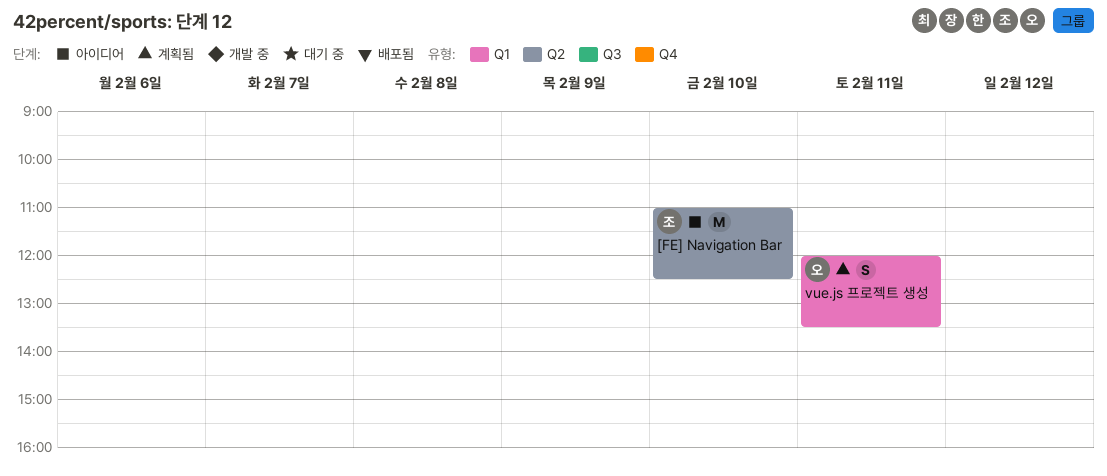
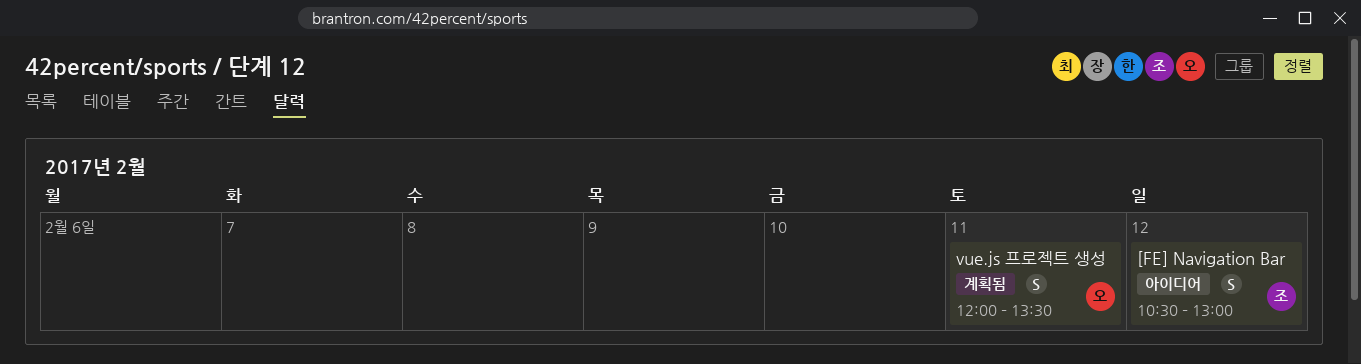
[FE] Navigation Bar, estimate: M -> S
[FE] Navigation Bar, day: Feb 10 -> Feb 12
[FE] Navigation Bar, begins: 11:00 -> 10:30
[FE] Navigation Bar, ends: 12:30 -> 13:00

